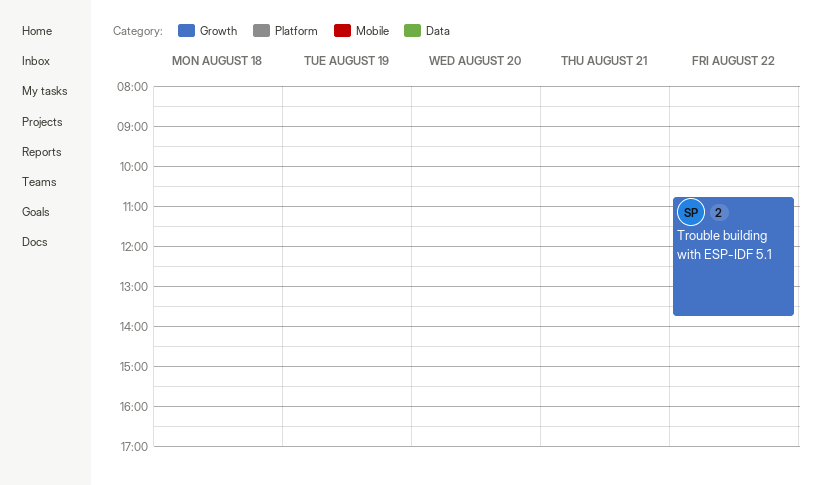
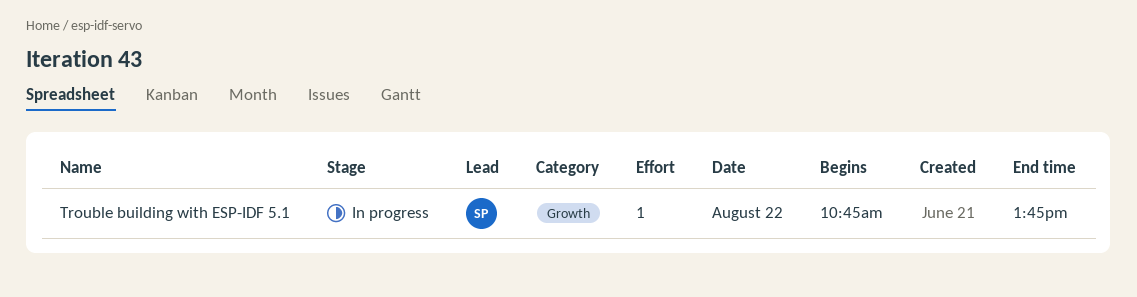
Trouble building with ESP-IDF 5.1, estimate: 2 -> 1

